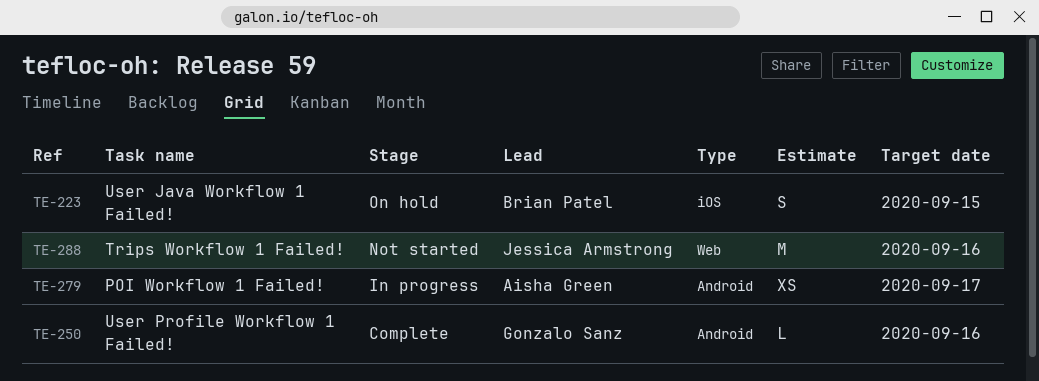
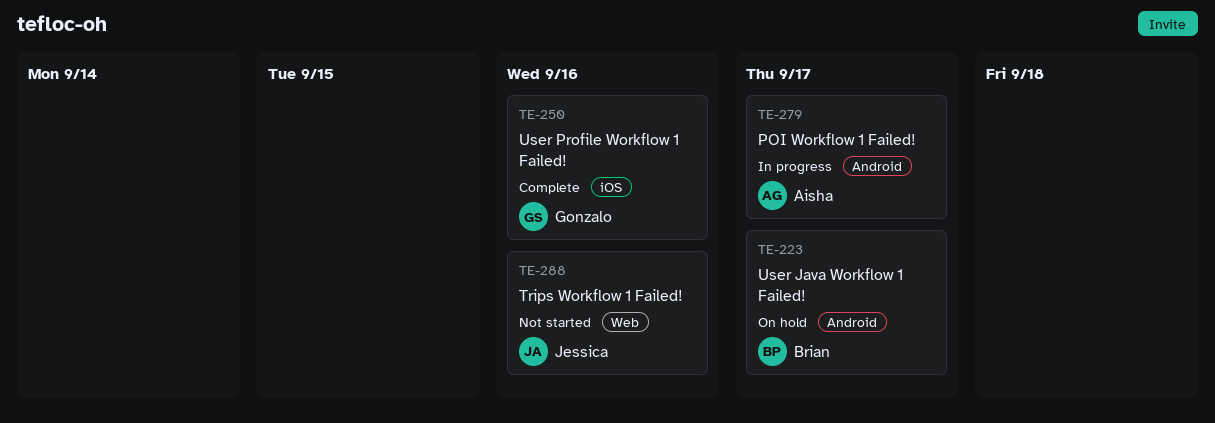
TE-223, label: iOS -> Android
TE-223, due: Sep 15 -> Sep 17
TE-250, label: Android -> iOS

